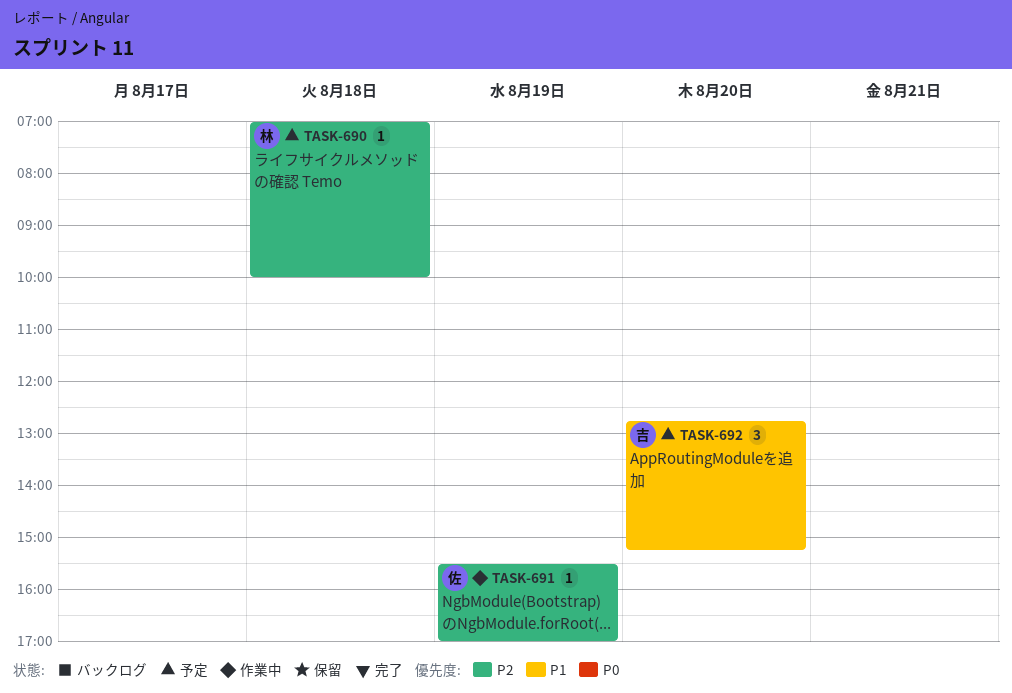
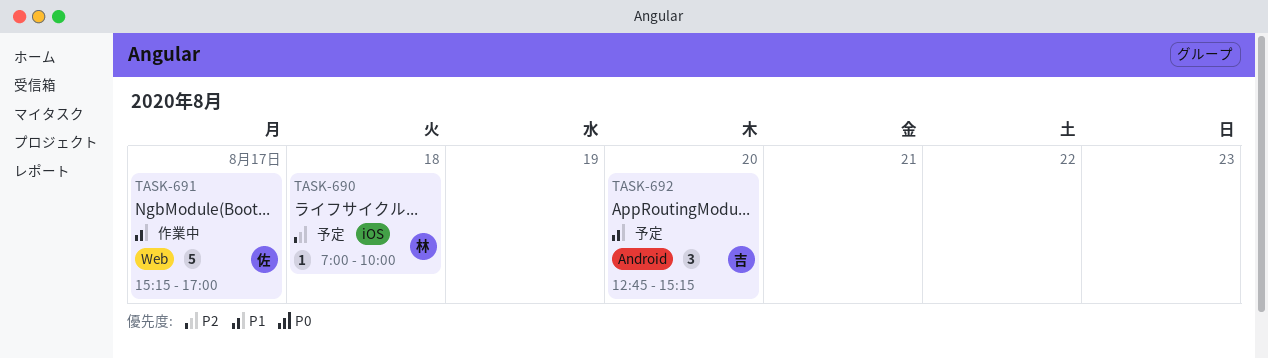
TASK-691, priority: P2 -> P1
TASK-691, estimate: 1 -> 5
TASK-691, day: Aug 19 -> Aug 17
TASK-691, begins: 15:30 -> 15:15

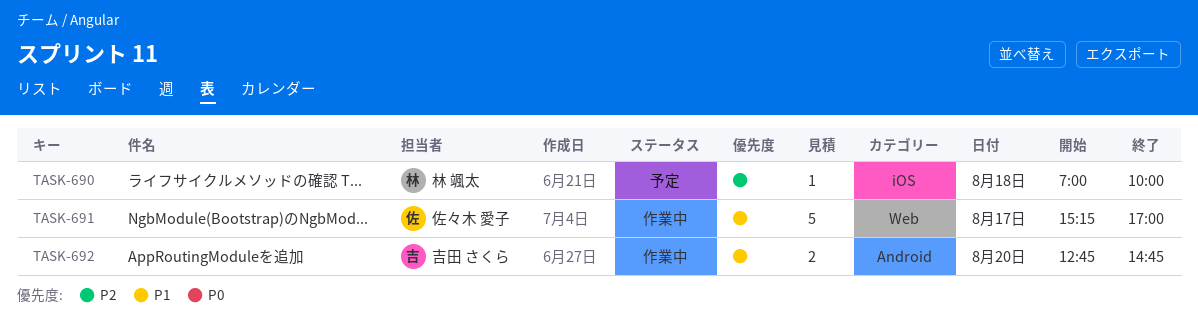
TASK-692, status: 予定 -> 作業中
TASK-692, estimate: 3 -> 2
TASK-692, ends: 15:15 -> 14:45

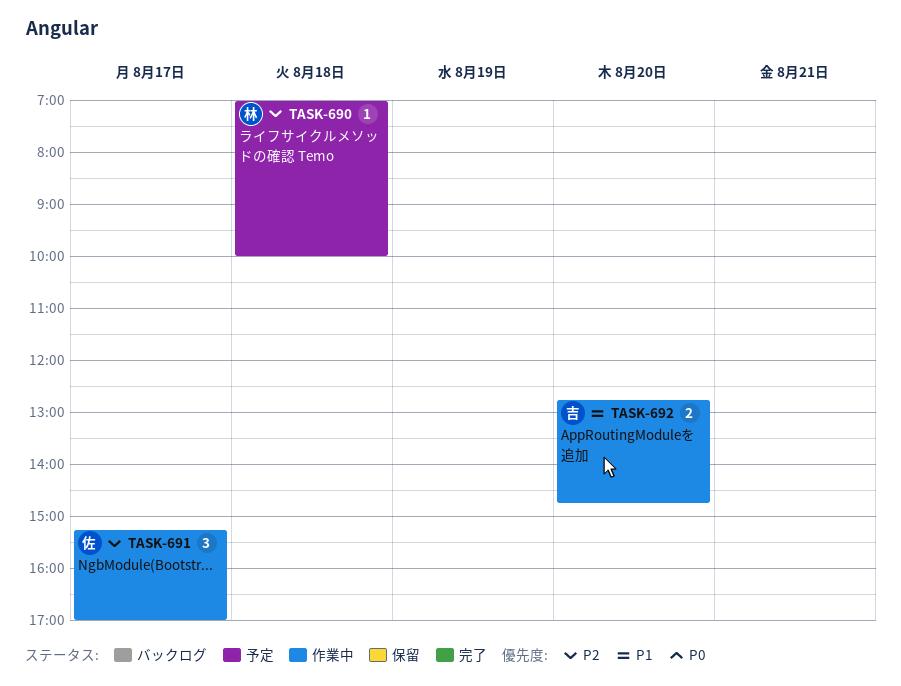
TASK-691, priority: P1 -> P2
TASK-691, estimate: 5 -> 3

